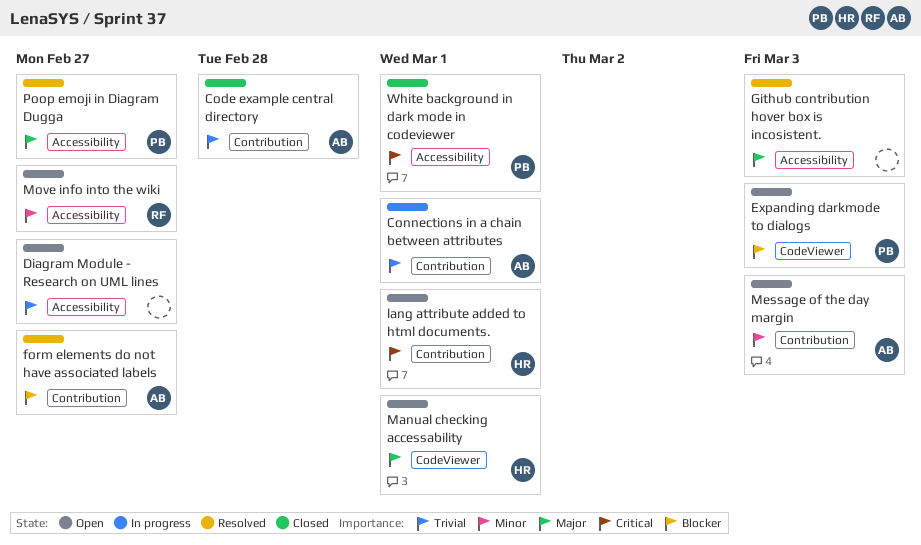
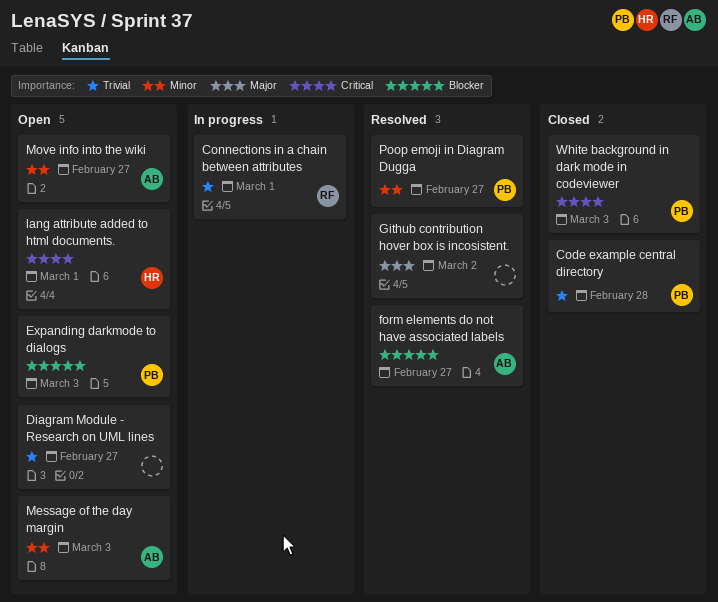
Code example central directory, owner: AB -> PB
Connections in a chain between attributes, owner: AB -> RF
Github contribution hover box is incosistent., due: Mar 3 -> Mar 2
Manual checking accessability: present -> none
Move info into the wiki, owner: RF -> AB
Poop emoji in Diagram Dugga, priority: Major -> Minor
White background in dark mode in codeviewer, due: Mar 1 -> Mar 3

